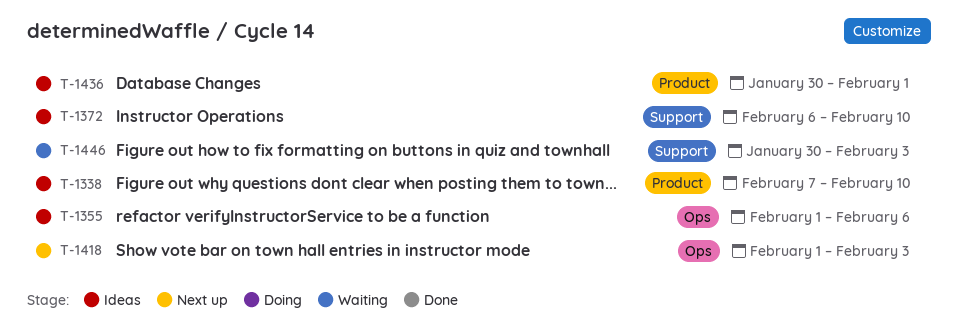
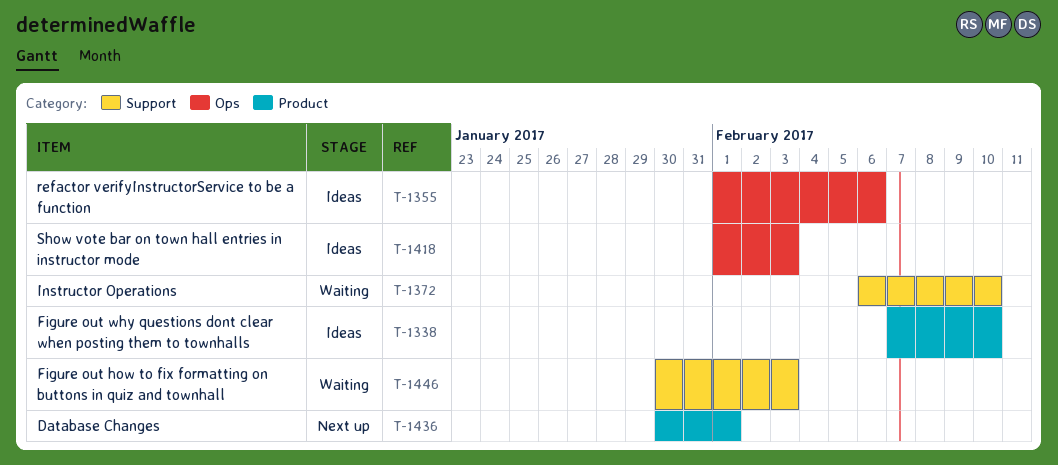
T-1372, status: Ideas -> Waiting
T-1418, status: Next up -> Ideas
T-1436, status: Ideas -> Next up

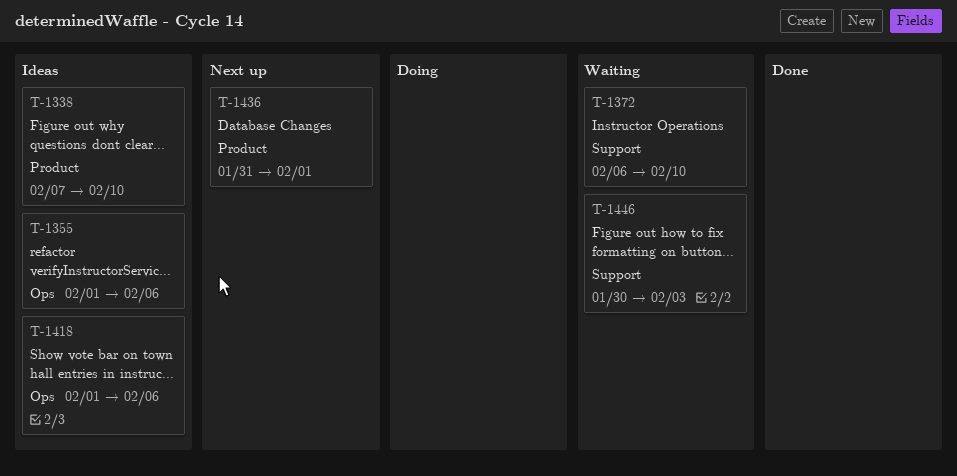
T-1418, due: Feb 3 -> Feb 6
T-1436, start: Jan 30 -> Jan 31

